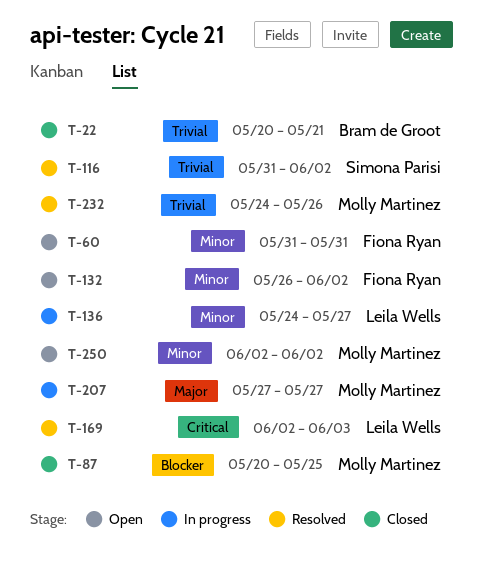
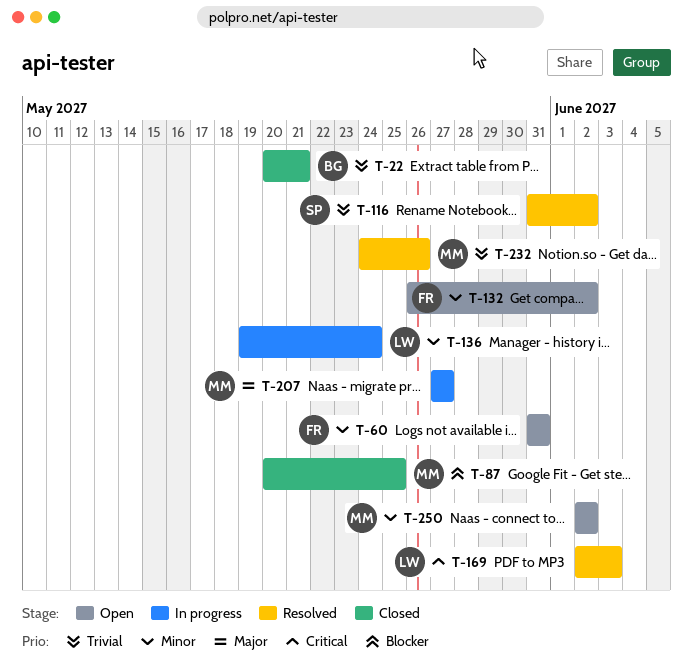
T-136, start: May 24 -> May 19
T-136, due: May 27 -> May 24

